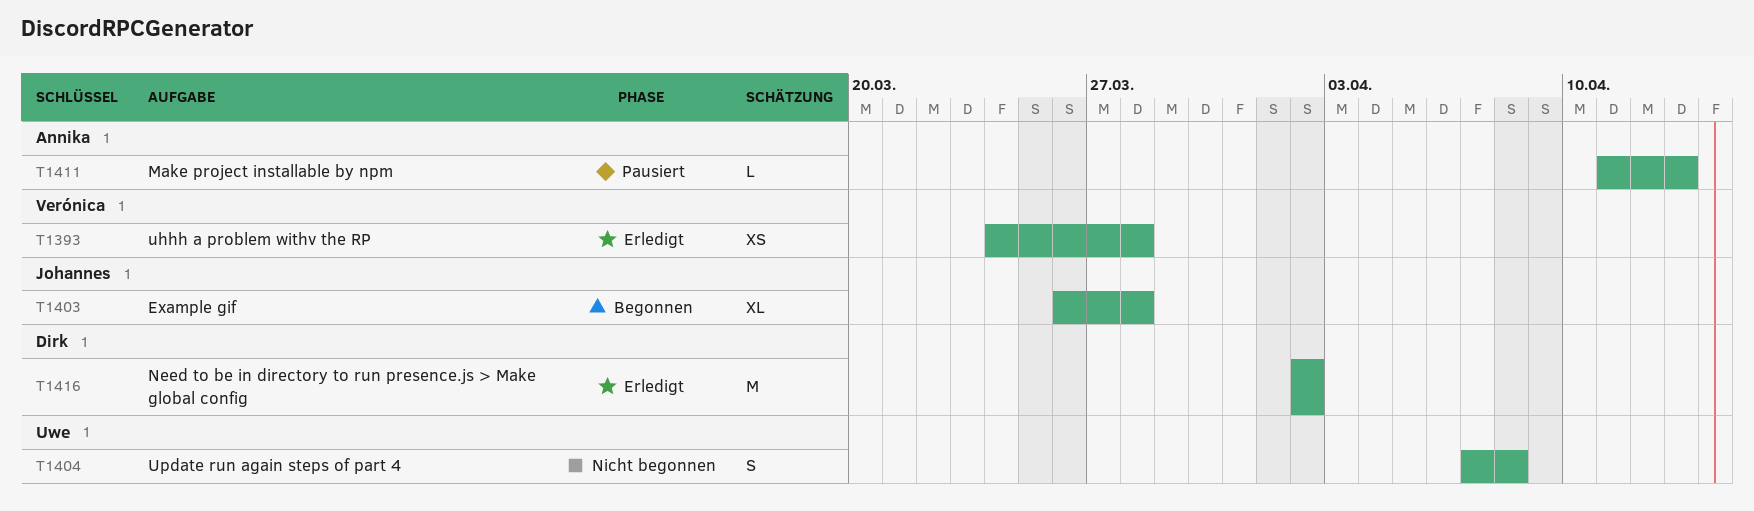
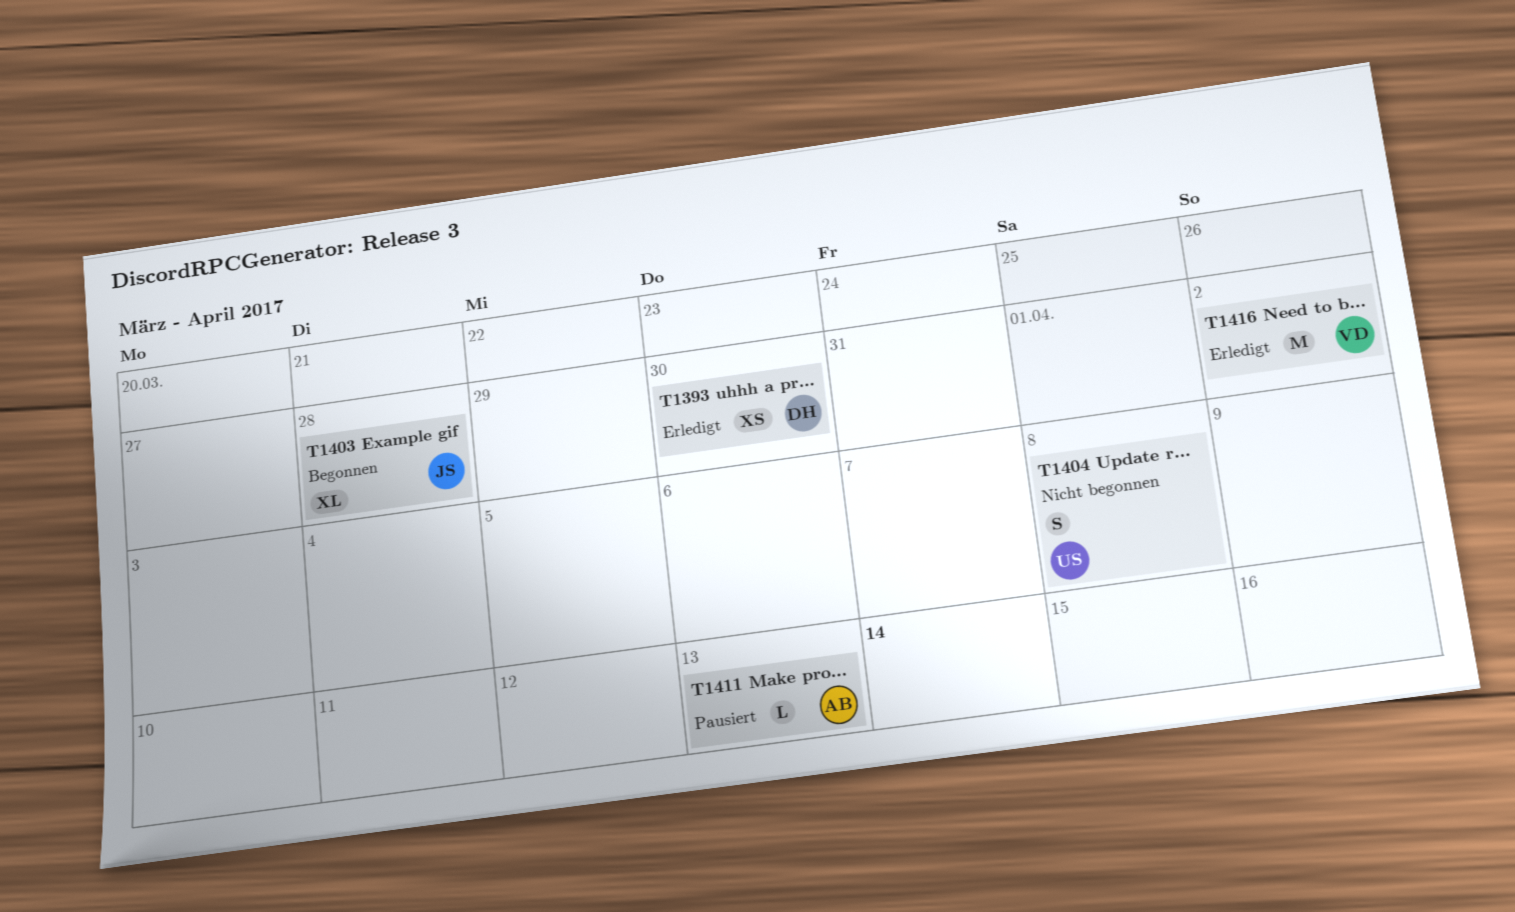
T1393, owner: Verónica -> Dirk
T1393, due: Mar 28 -> Mar 30
T1416, owner: Dirk -> Verónica

